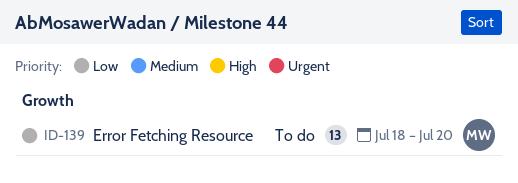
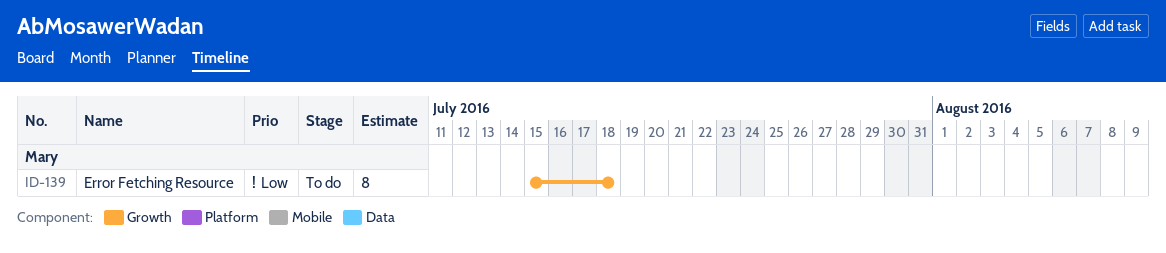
ID-139, estimate: 13 -> 8
ID-139, start: Jul 18 -> Jul 15
ID-139, due: Jul 20 -> Jul 18

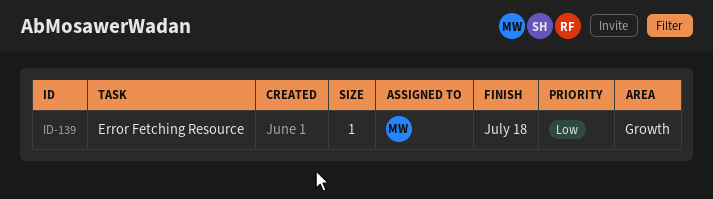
ID-139, estimate: 8 -> 1

